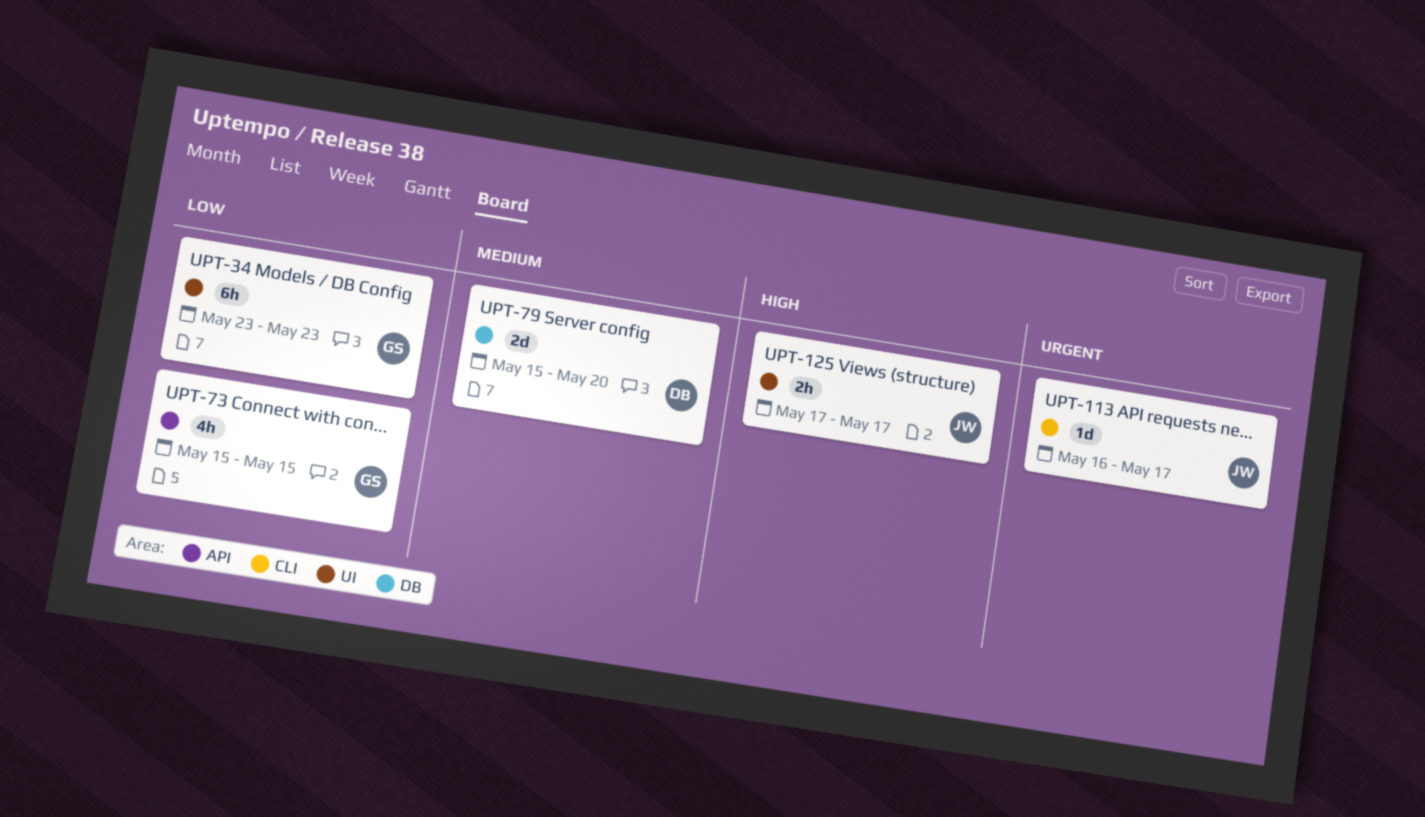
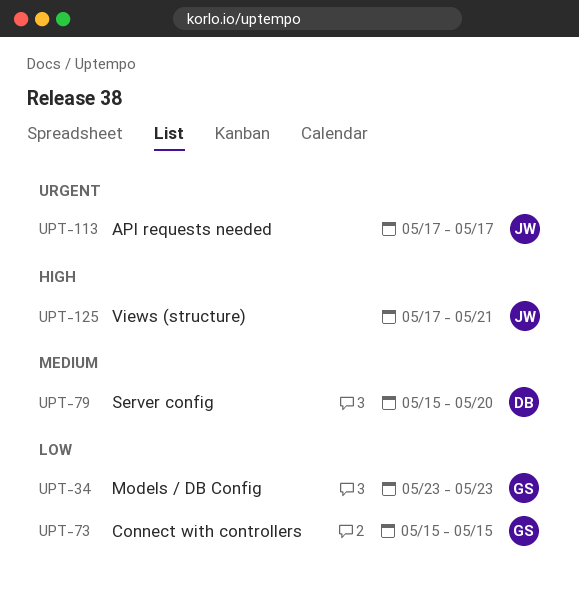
UPT-113, start: May 16 -> May 17
UPT-125, due: May 17 -> May 21

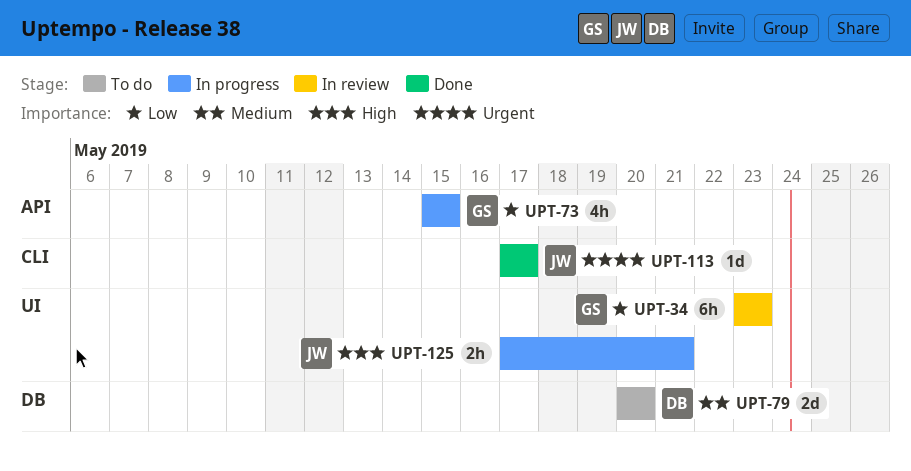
UPT-79, start: May 15 -> May 20

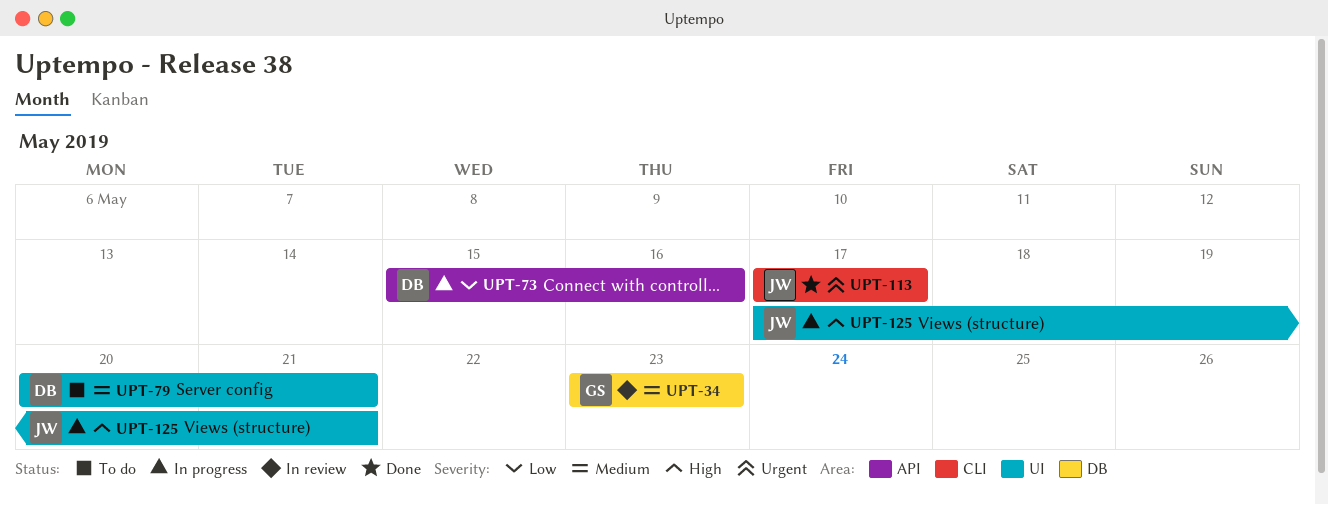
UPT-34, priority: Low -> Medium
UPT-34, label: UI -> DB
UPT-73, owner: GS -> DB
UPT-73, due: May 15 -> May 16
UPT-79, label: DB -> UI
UPT-79, due: May 20 -> May 21

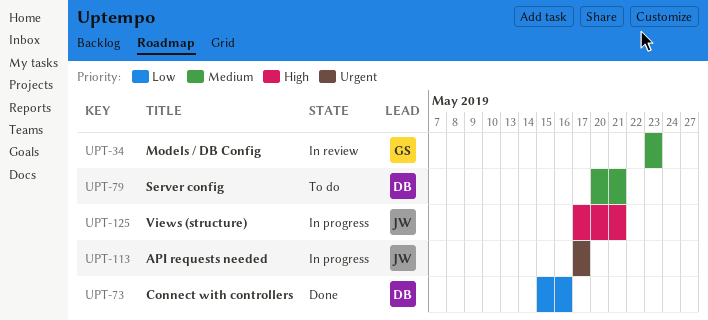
UPT-73, status: In progress -> Done
UPT-113, status: Done -> In progress

